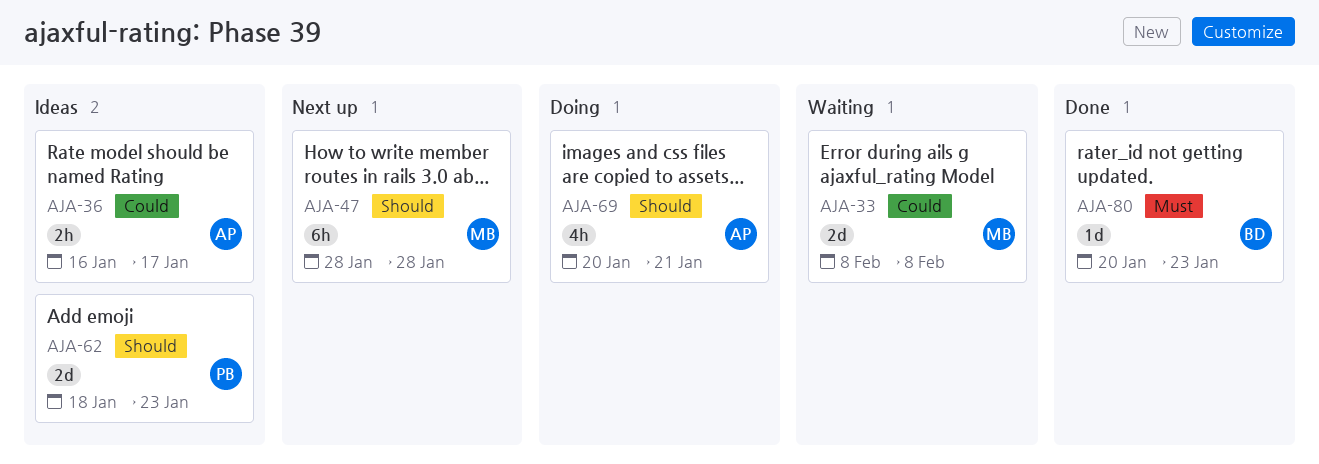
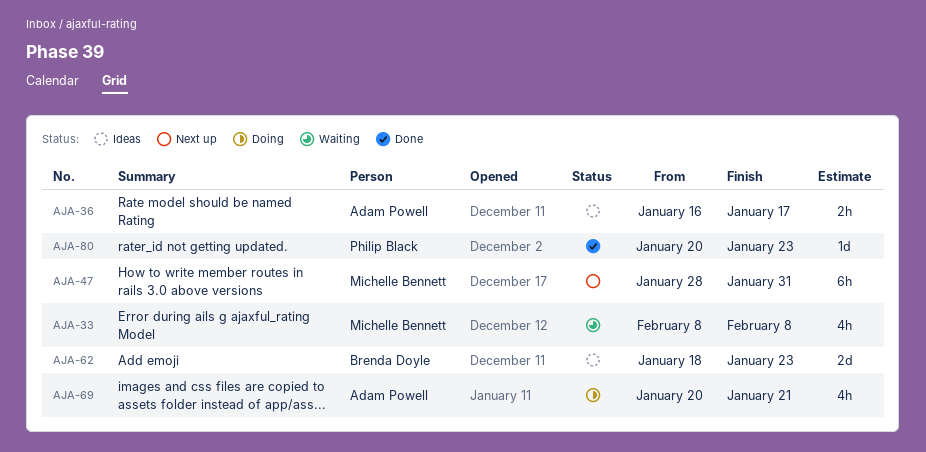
AJA-33, estimate: 2d -> 4h
AJA-47, due: Jan 28 -> Jan 31
AJA-62, owner: Philip Black -> Brenda Doyle
AJA-80, owner: Brenda Doyle -> Philip Black

